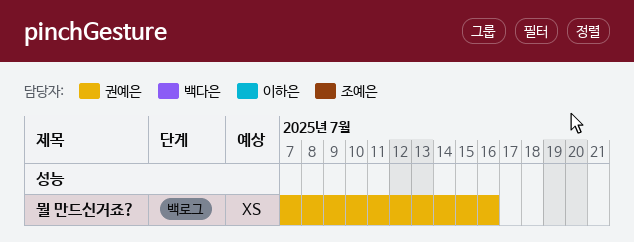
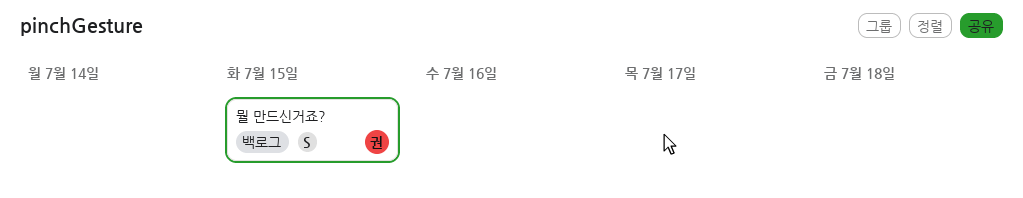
뭘 만드신거죠?, estimate: XS -> S
뭘 만드신거죠?, due: Jul 16 -> Jul 15

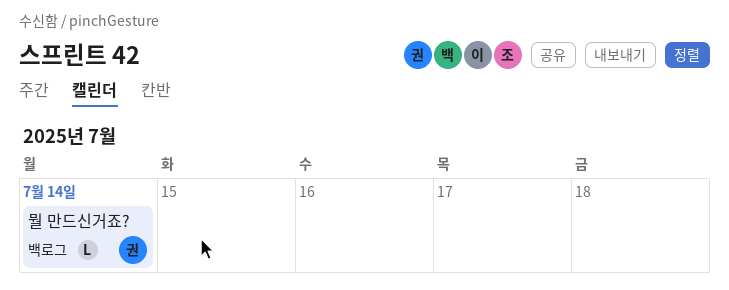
뭘 만드신거죠?, estimate: S -> L
뭘 만드신거죠?, due: Jul 15 -> Jul 14

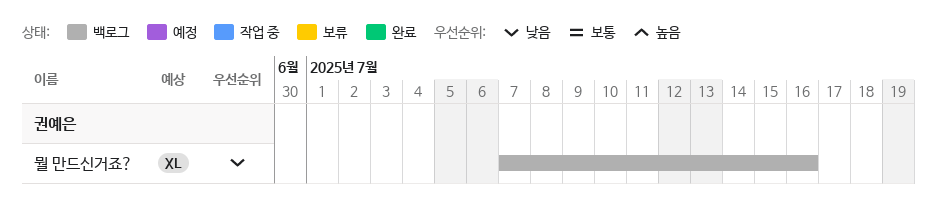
뭘 만드신거죠?, estimate: L -> XL
뭘 만드신거죠?, due: Jul 14 -> Jul 16

